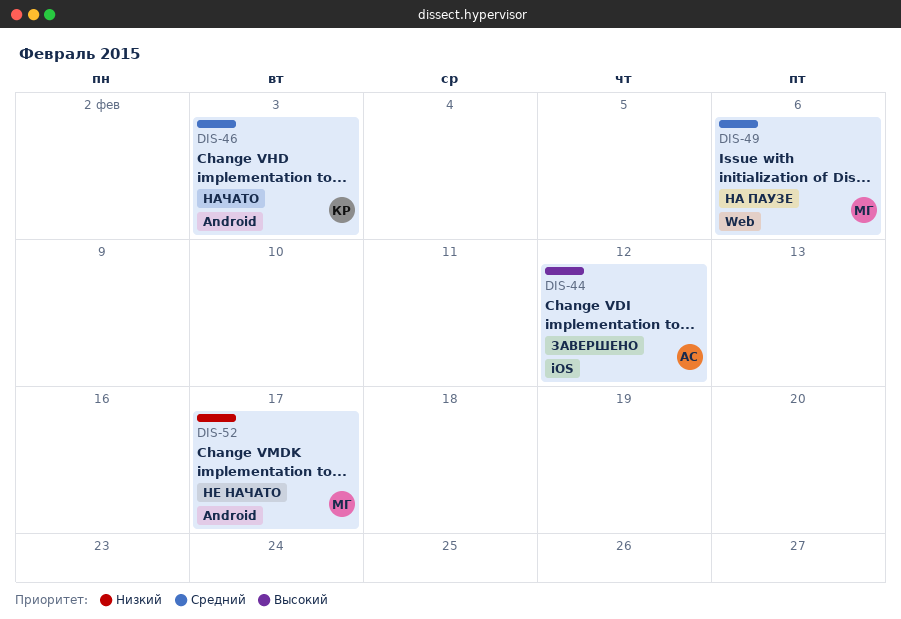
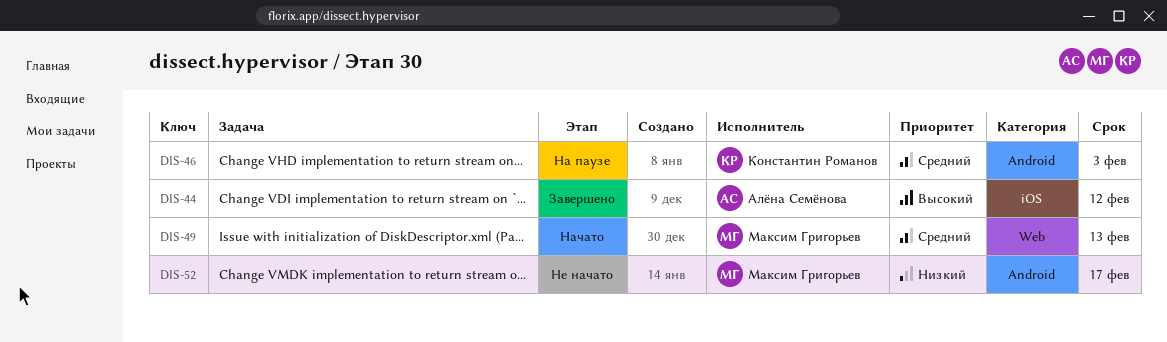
DIS-46, status: Начато -> На паузе
DIS-49, status: На паузе -> Начато
DIS-49, due: Feb 6 -> Feb 13

